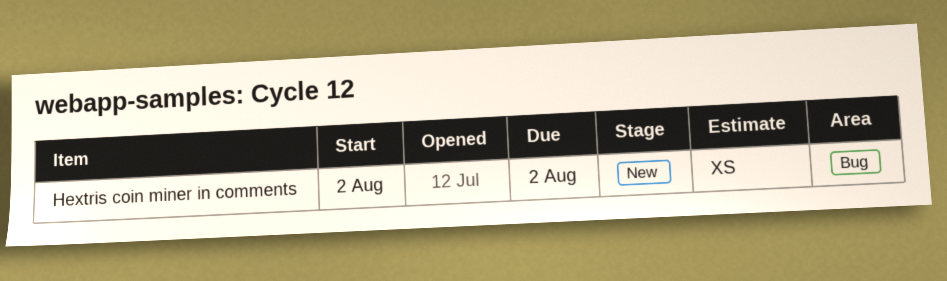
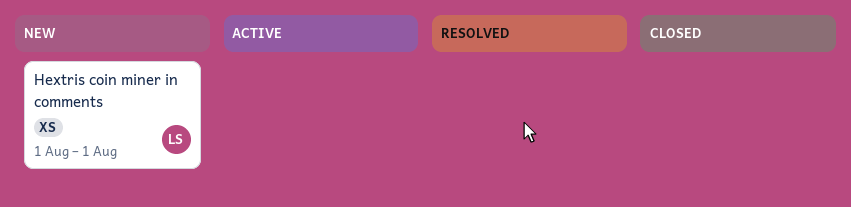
Hextris coin miner in comments, start: Aug 2 -> Aug 1
Hextris coin miner in comments, due: Aug 2 -> Aug 1

